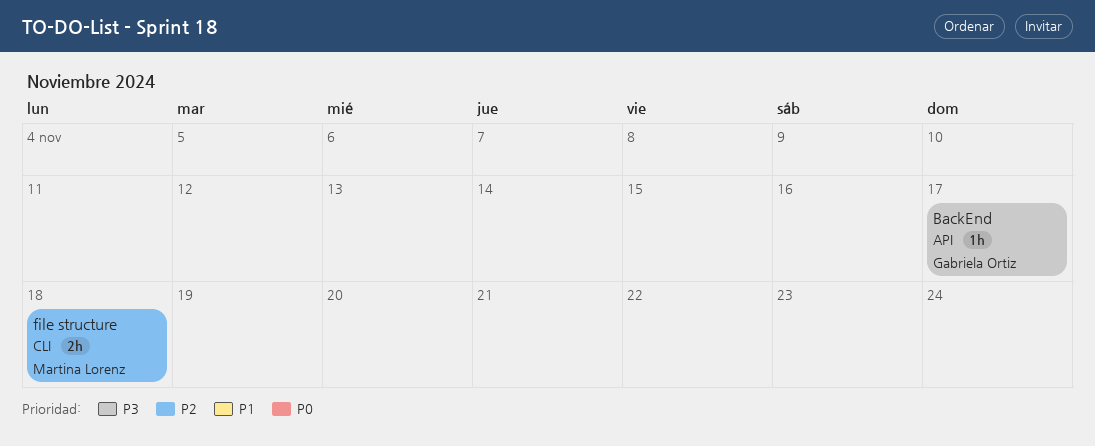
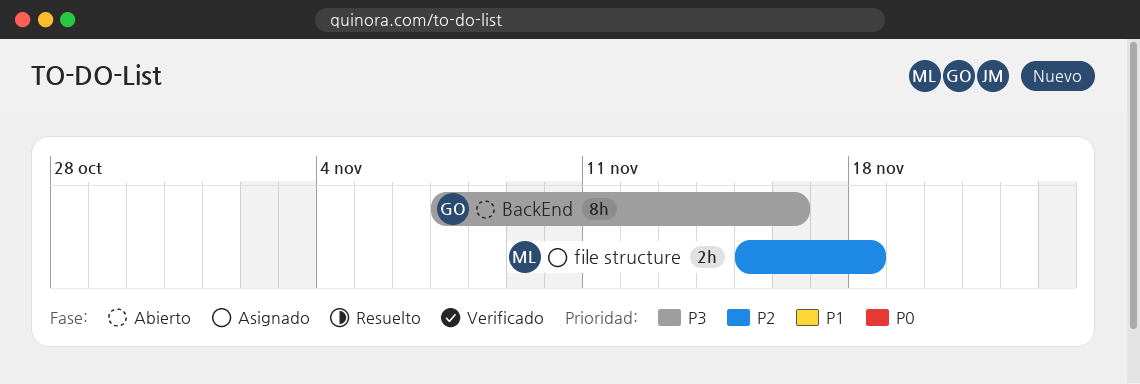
BackEnd, estimate: 1h -> 8h
BackEnd, due: Nov 17 -> Nov 16

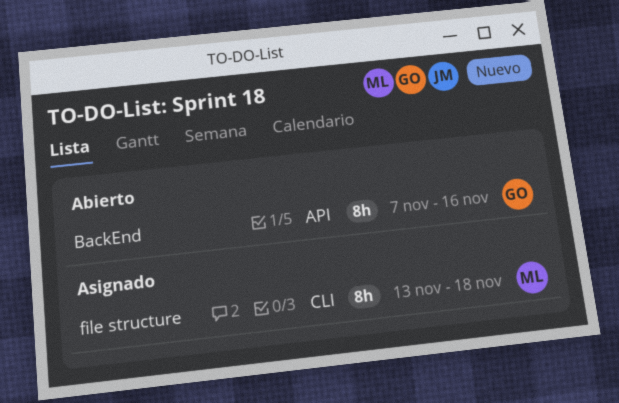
file structure, estimate: 2h -> 8h
file structure, start: Nov 15 -> Nov 13

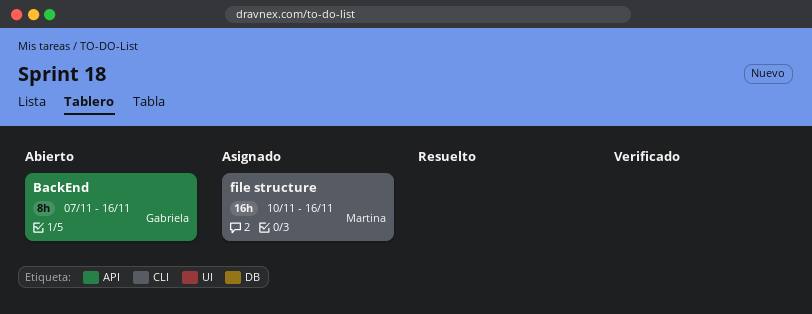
file structure, estimate: 8h -> 16h
file structure, start: Nov 13 -> Nov 10
file structure, due: Nov 18 -> Nov 16

